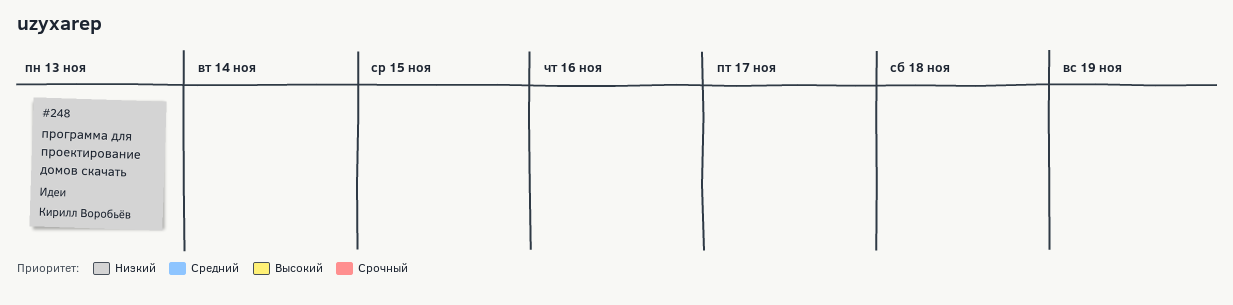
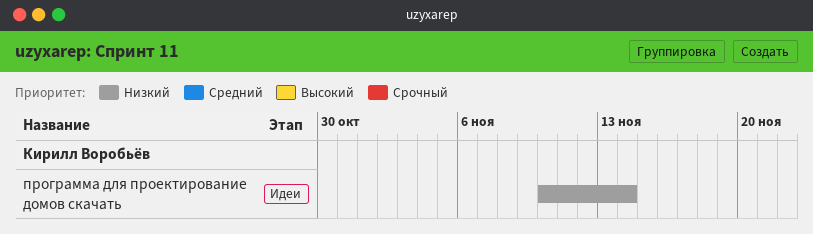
программа для проектирование домов скачать, due: Nov 13 -> Nov 14

